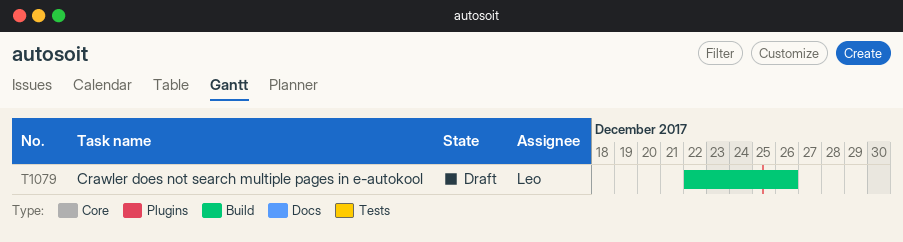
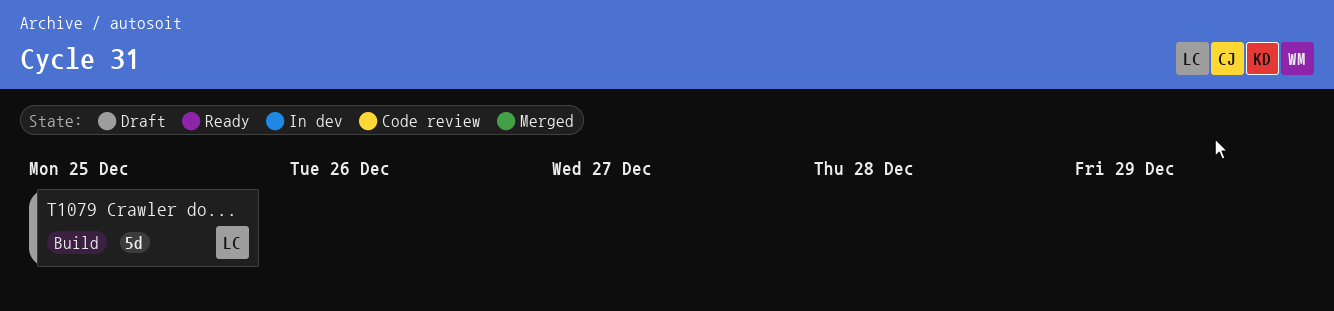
T1079, due: Dec 26 -> Dec 25

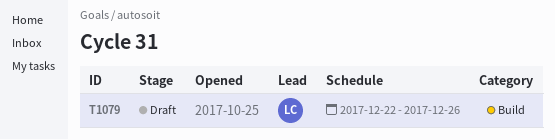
T1079, due: Dec 25 -> Dec 26

